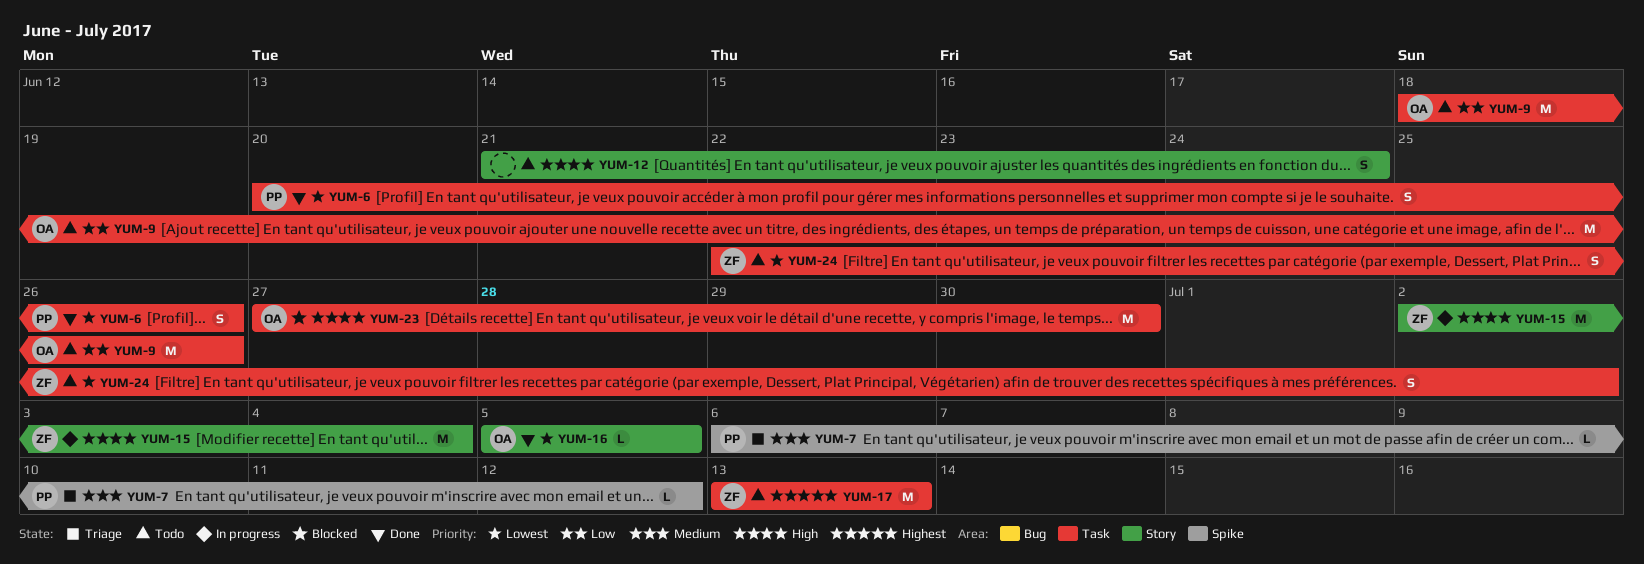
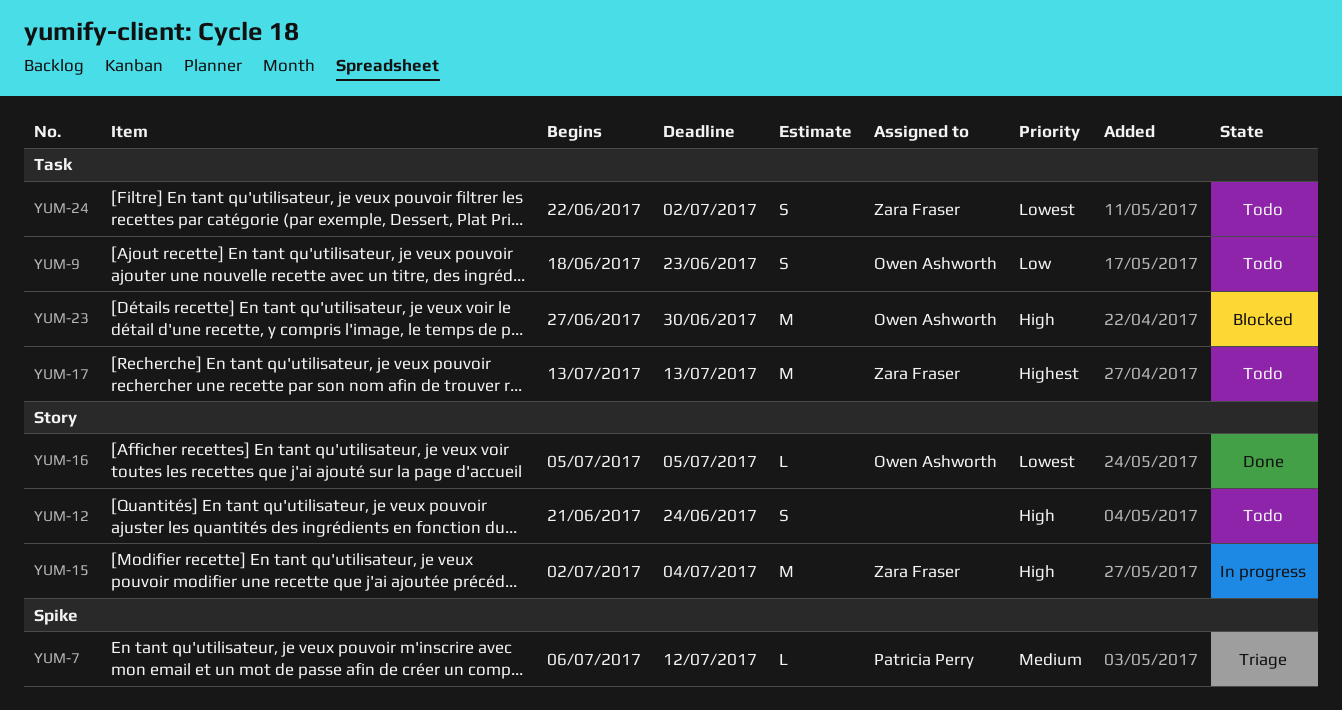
YUM-6: present -> none
YUM-9, estimate: M -> S
YUM-9, due: Jun 26 -> Jun 23

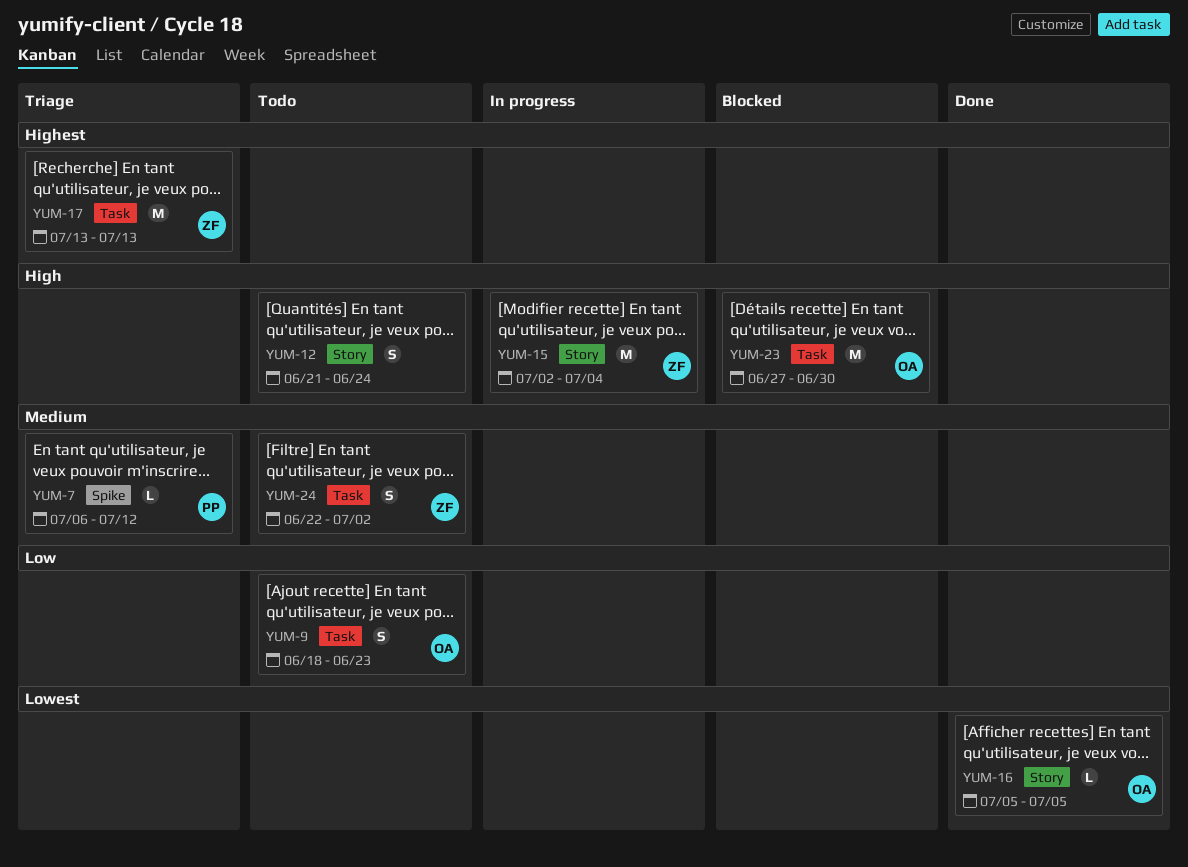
YUM-17, status: Todo -> Triage
YUM-24, priority: Lowest -> Medium

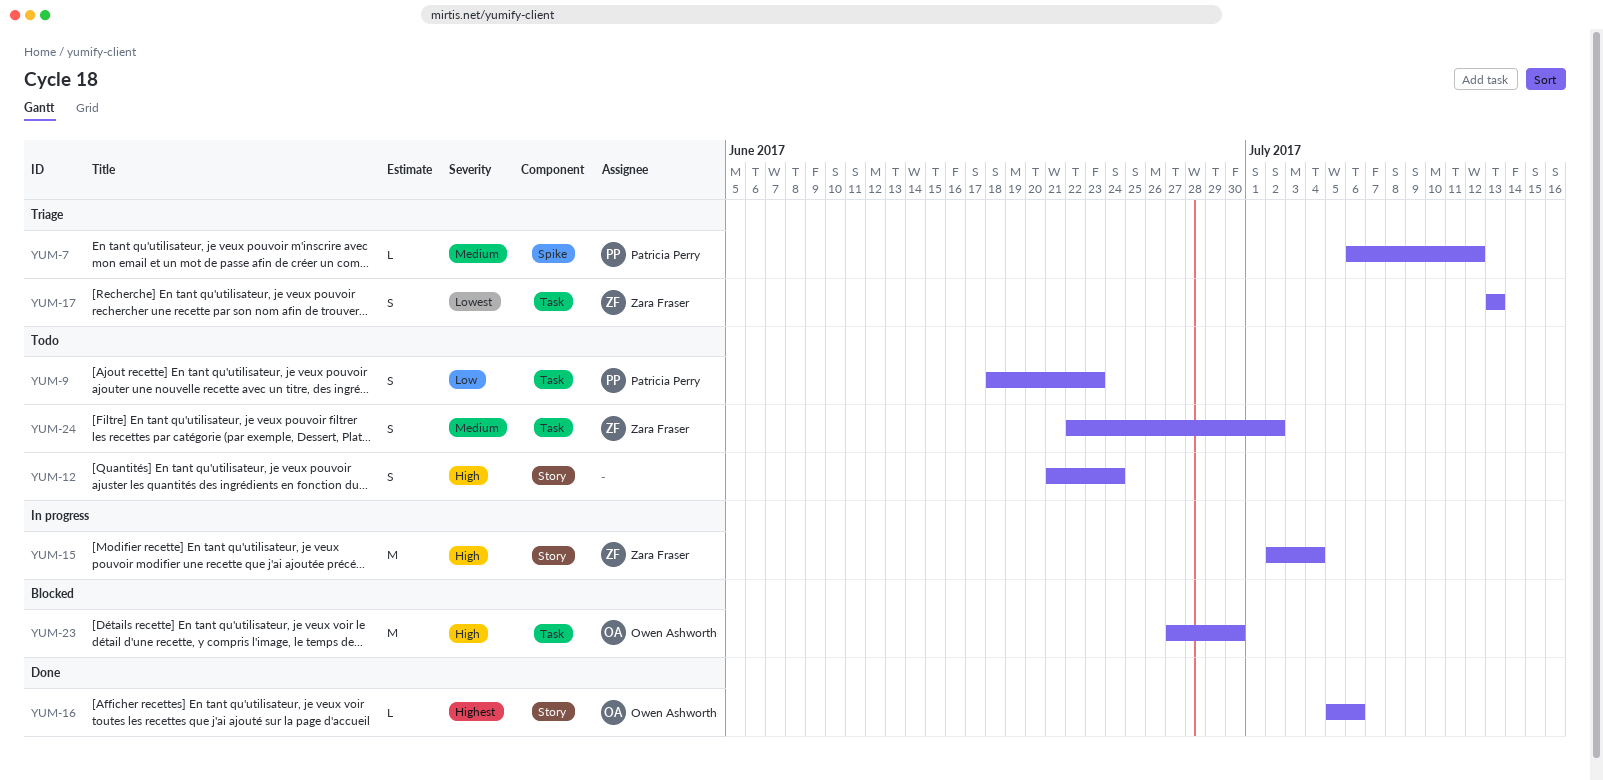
YUM-9, owner: Owen Ashworth -> Patricia Perry
YUM-16, priority: Lowest -> Highest
YUM-16, due: Jul 5 -> Jul 6
YUM-17, priority: Highest -> Lowest
YUM-17, estimate: M -> S

